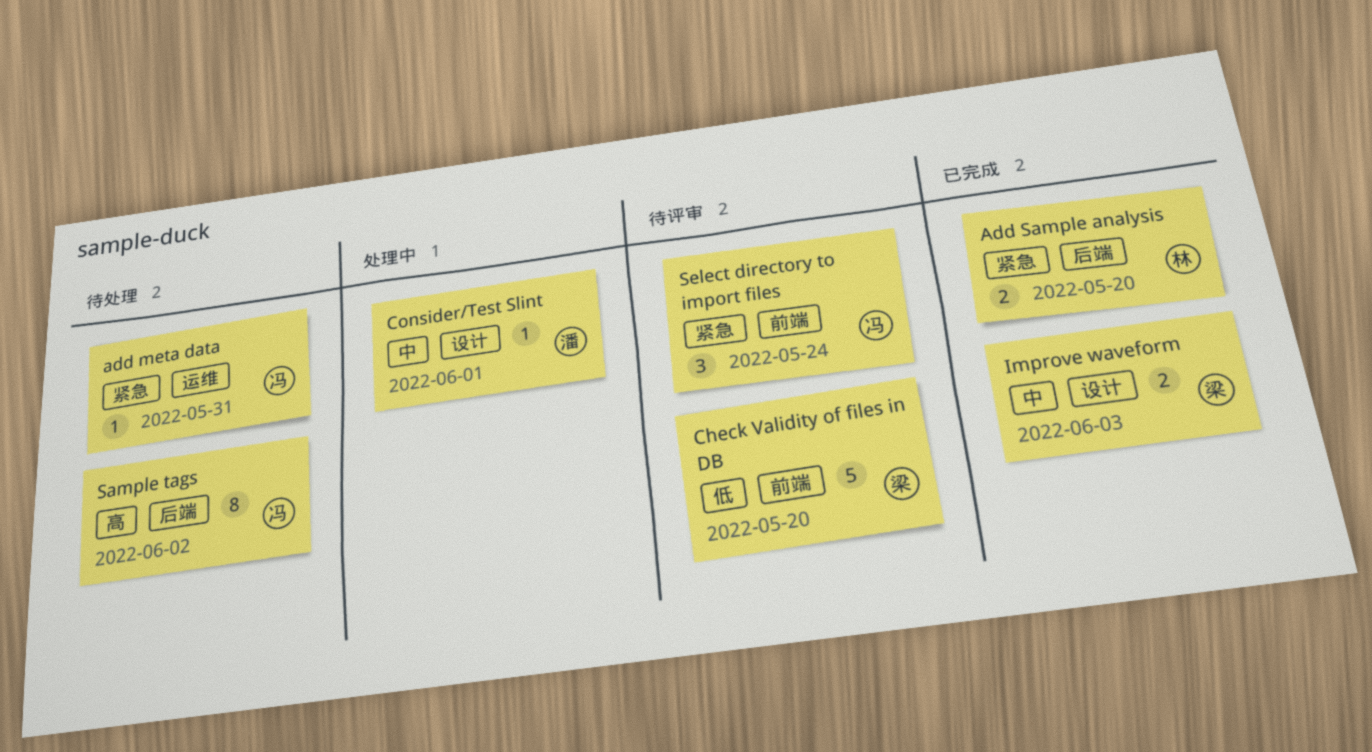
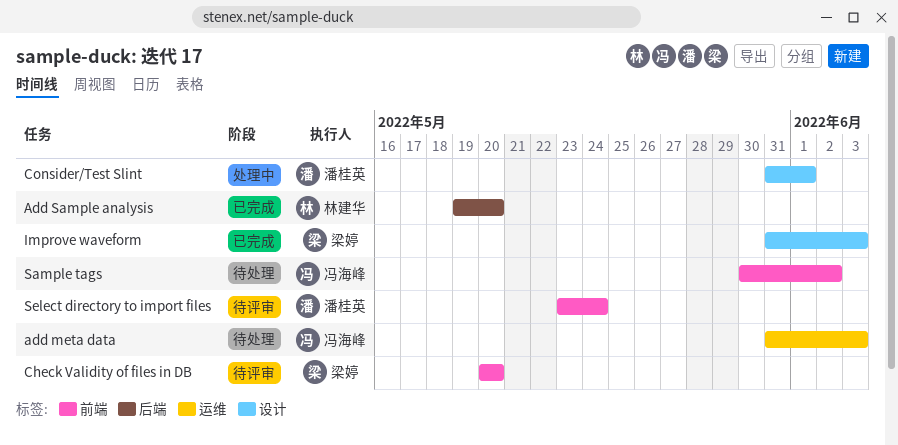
add meta data, due: May 31 -> Jun 3
Sample tags, label: 后端 -> 前端
Select directory to import files, owner: 冯海峰 -> 潘桂英

